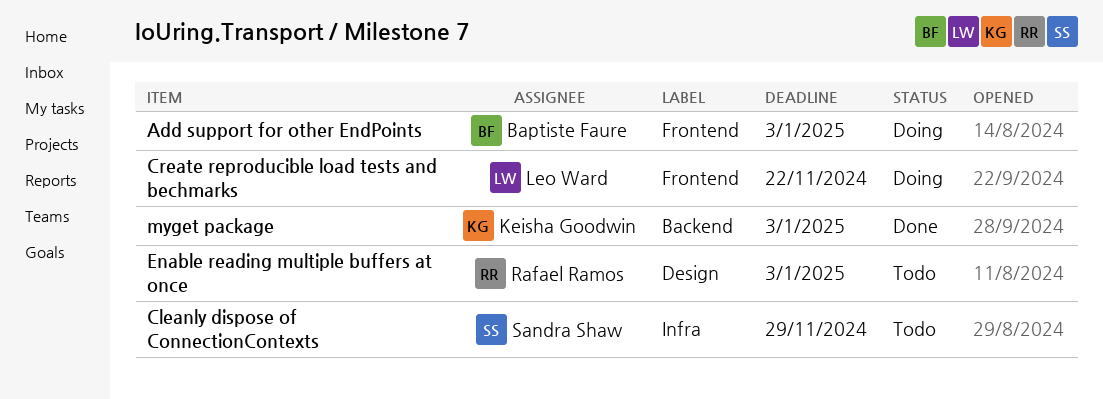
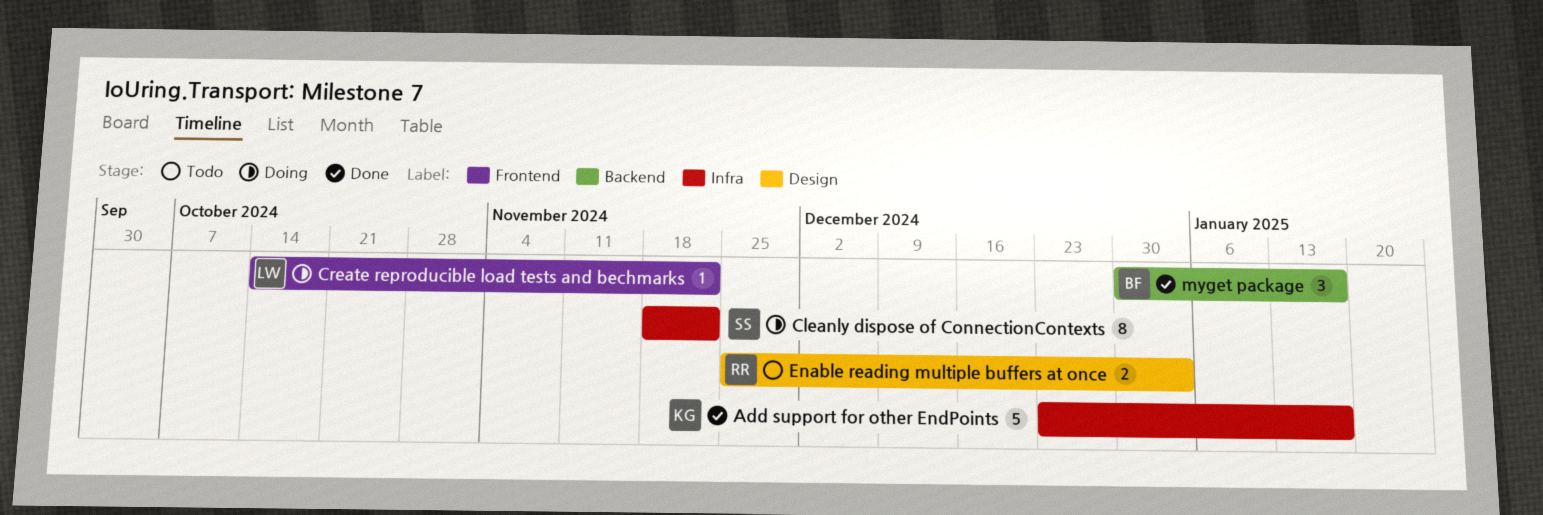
Add support for other EndPoints, status: Doing -> Done
Add support for other EndPoints, owner: Baptiste Faure -> Keisha Goodwin
Add support for other EndPoints, label: Frontend -> Infra
Add support for other EndPoints, due: Jan 3 -> Jan 17
Cleanly dispose of ConnectionContexts, status: Todo -> Doing
Cleanly dispose of ConnectionContexts, due: Nov 29 -> Nov 22
myget package, owner: Keisha Goodwin -> Baptiste Faure
myget package, due: Jan 3 -> Jan 17

